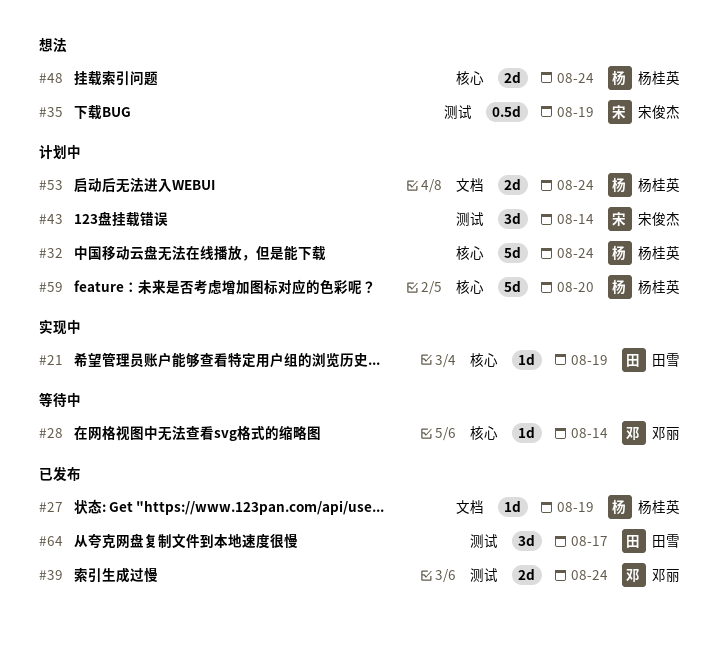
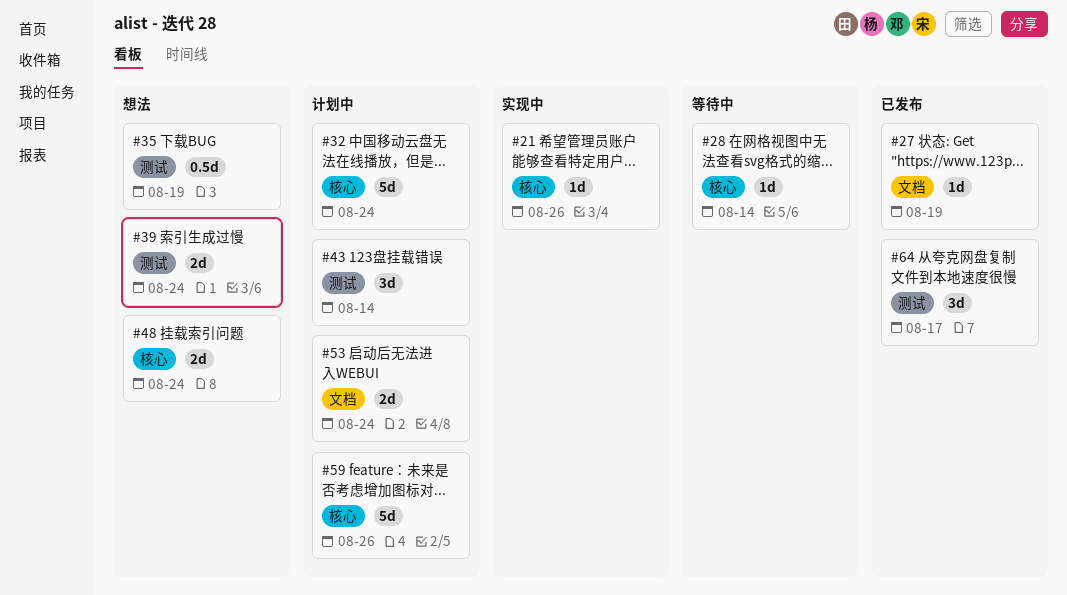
#21, due: Aug 19 -> Aug 26
#39, status: 已发布 -> 想法
#59, due: Aug 20 -> Aug 26

